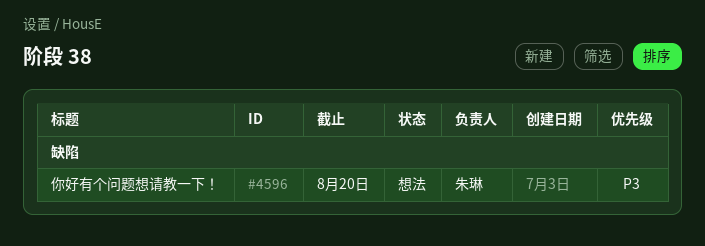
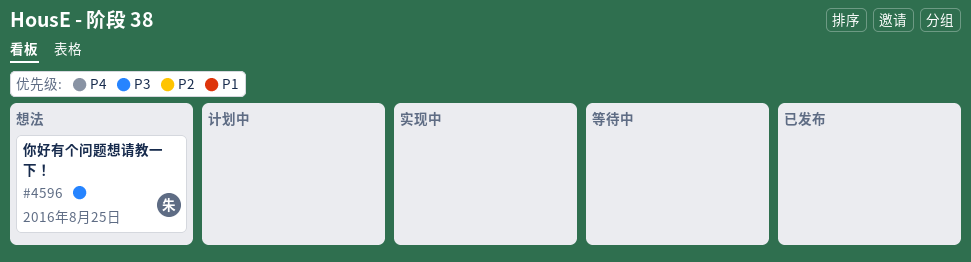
#4596, due: Aug 20 -> Aug 25

